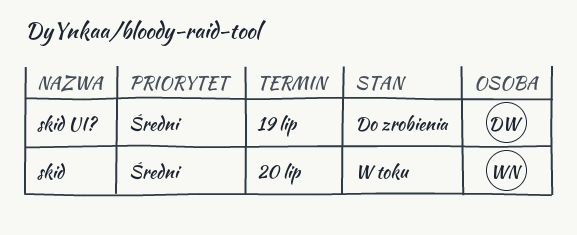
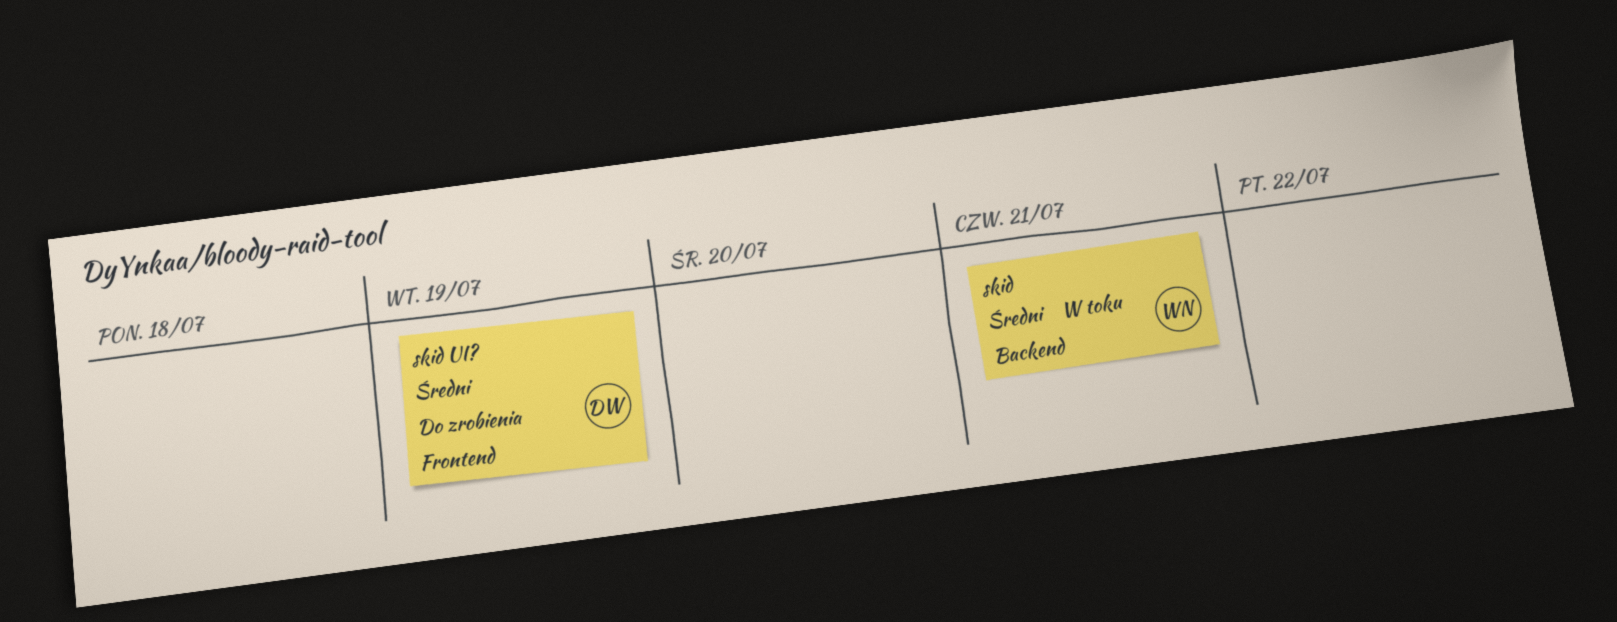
skid, due: Jul 20 -> Jul 21

